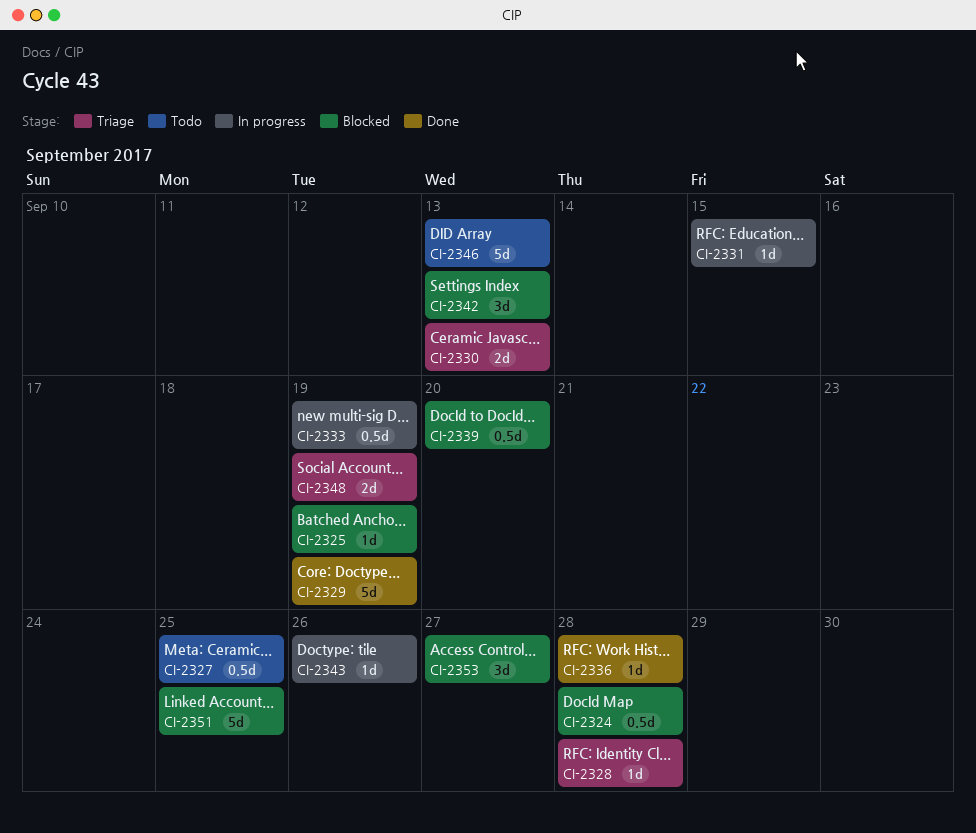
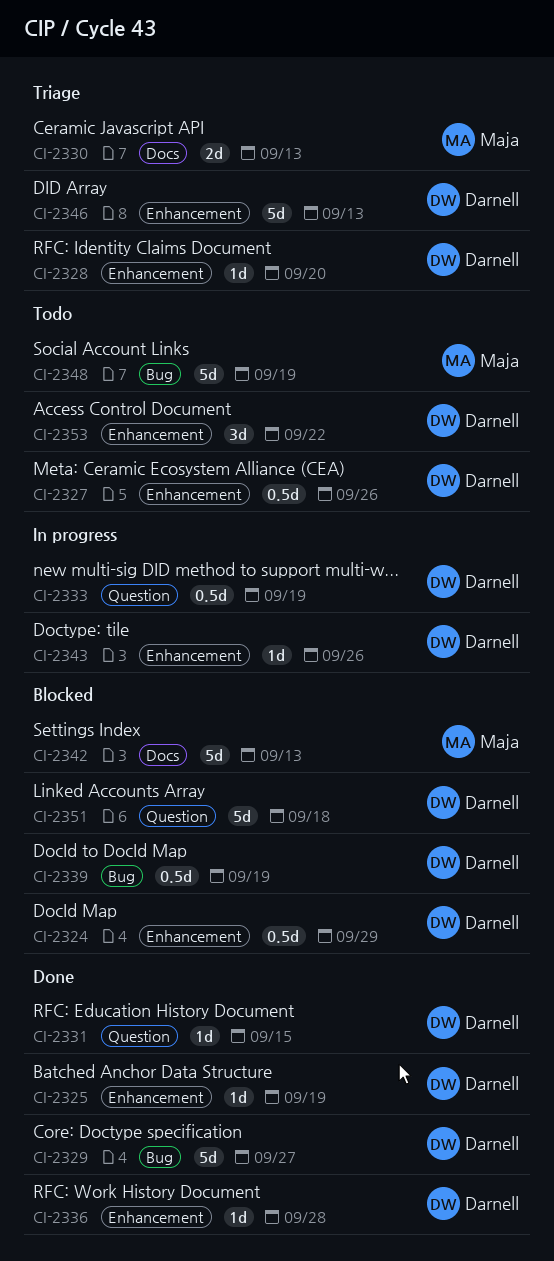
CI-2324, due: Sep 28 -> Sep 29
CI-2325, status: Blocked -> Done
CI-2327, due: Sep 25 -> Sep 26
CI-2328, due: Sep 28 -> Sep 20
CI-2329, due: Sep 19 -> Sep 27
CI-2331, status: In progress -> Done
CI-2339, due: Sep 20 -> Sep 19
CI-2342, estimate: 3d -> 5d
CI-2346, status: Todo -> Triage
CI-2348, status: Triage -> Todo
CI-2348, estimate: 2d -> 5d
CI-2351, due: Sep 25 -> Sep 18
CI-2353, status: Blocked -> Todo
CI-2353, due: Sep 27 -> Sep 22

